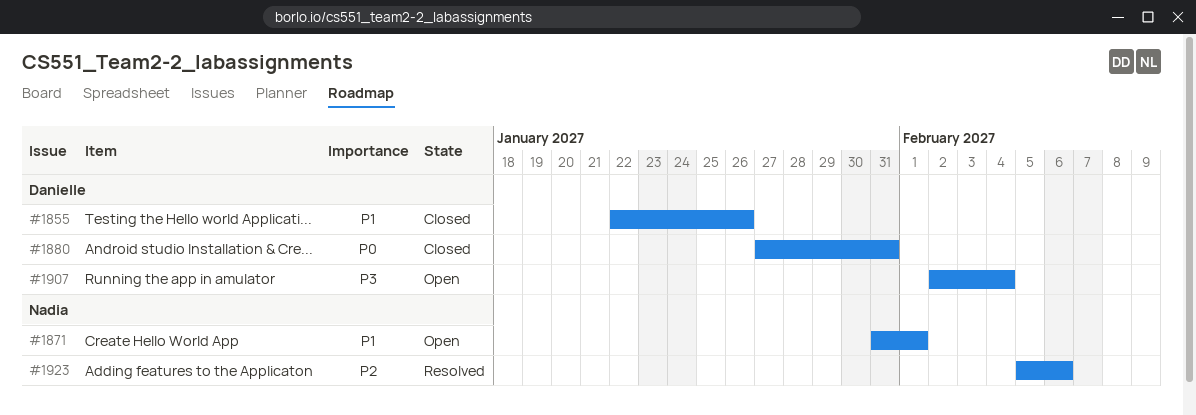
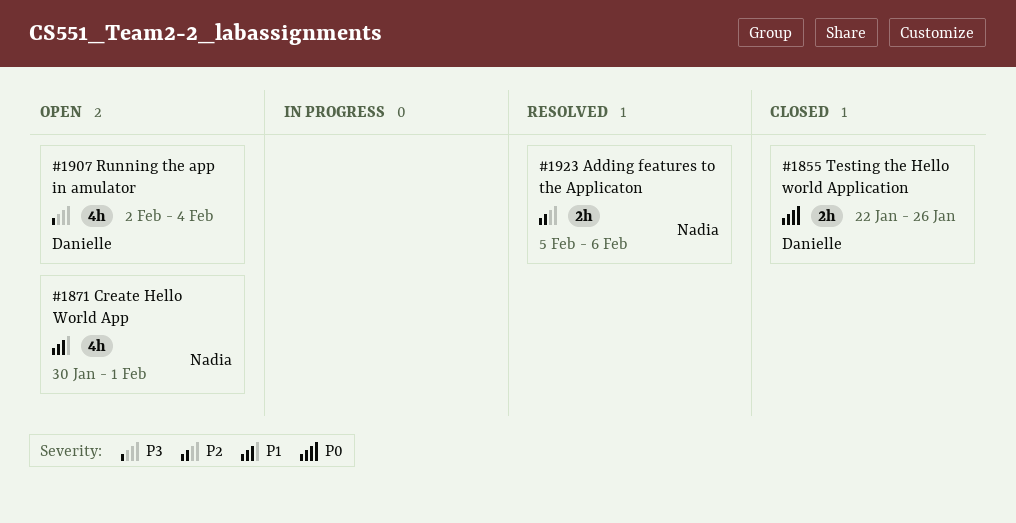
#1855, priority: P1 -> P0
#1871, start: Jan 31 -> Jan 30
#1880: present -> none

